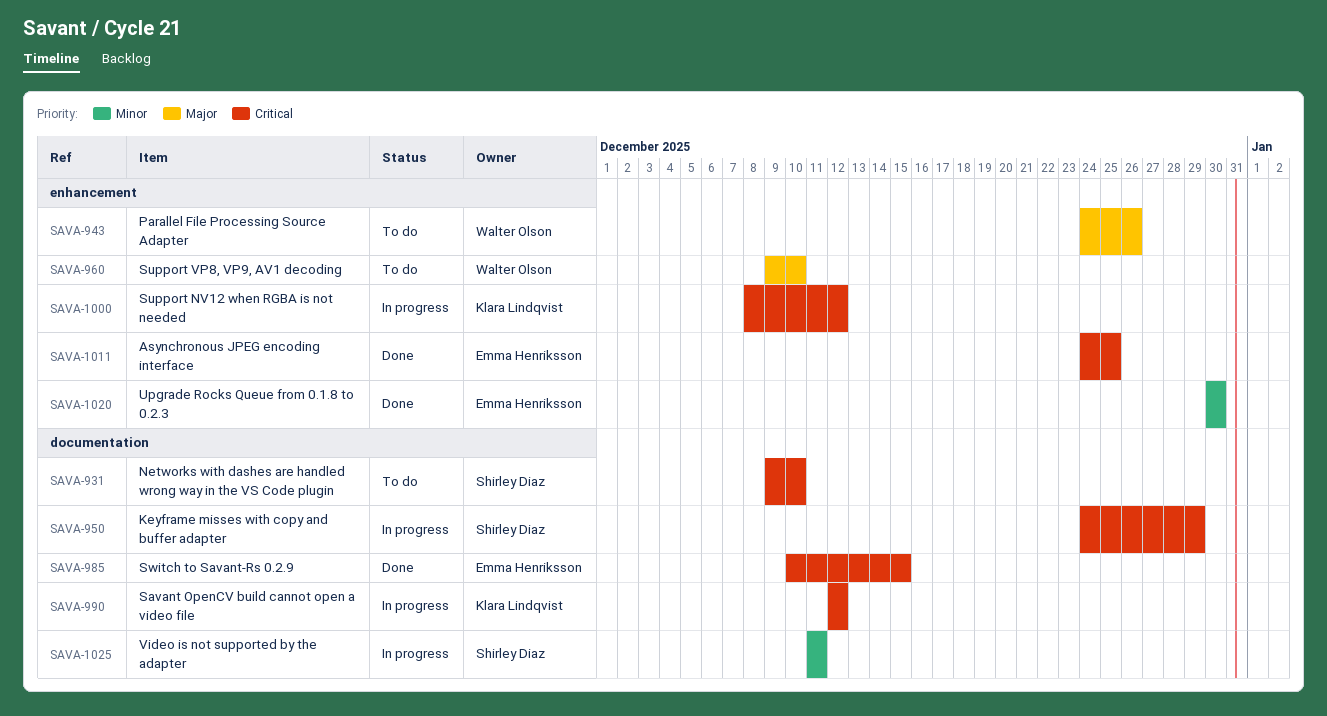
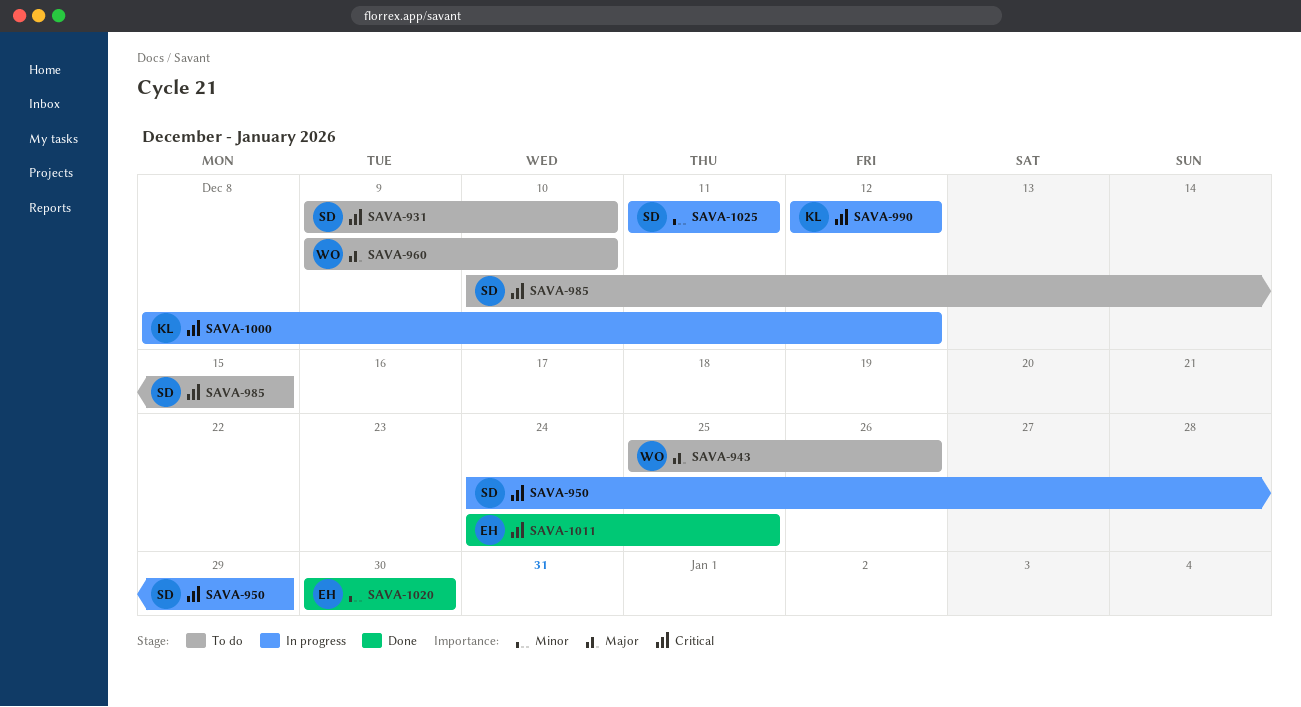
SAVA-943, start: Dec 24 -> Dec 25
SAVA-985, status: Done -> To do
SAVA-985, owner: Emma Henriksson -> Shirley Diaz

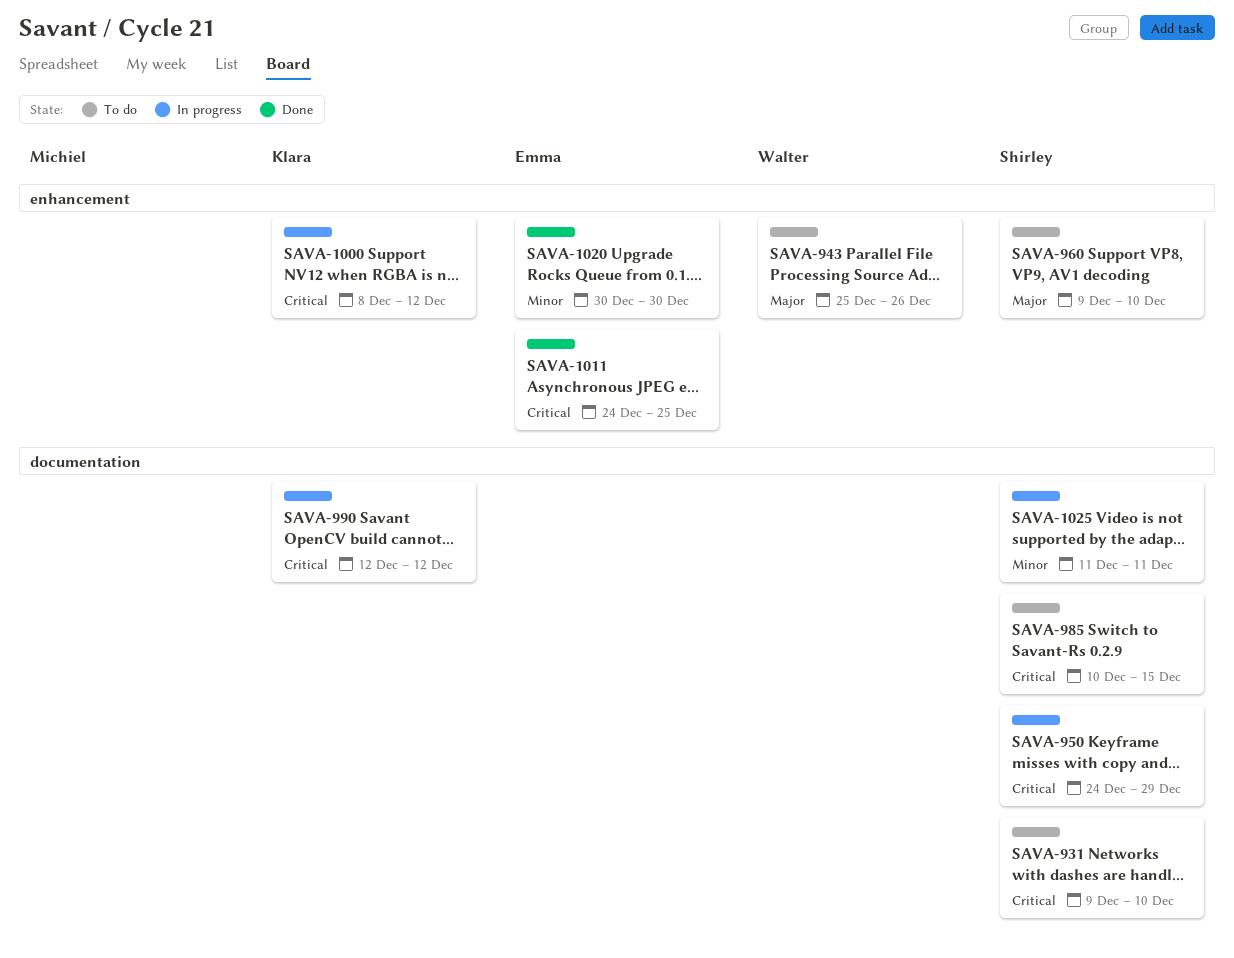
SAVA-960, owner: Walter -> Shirley

